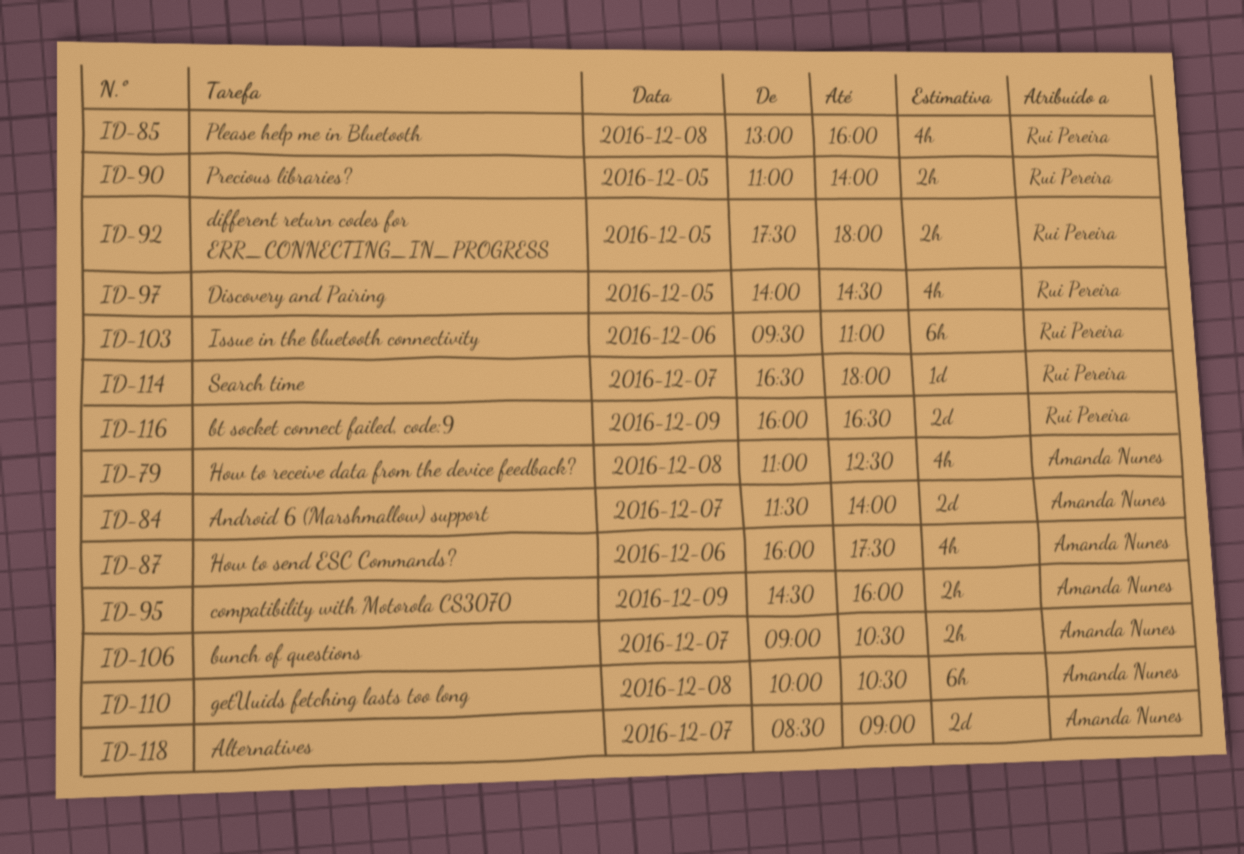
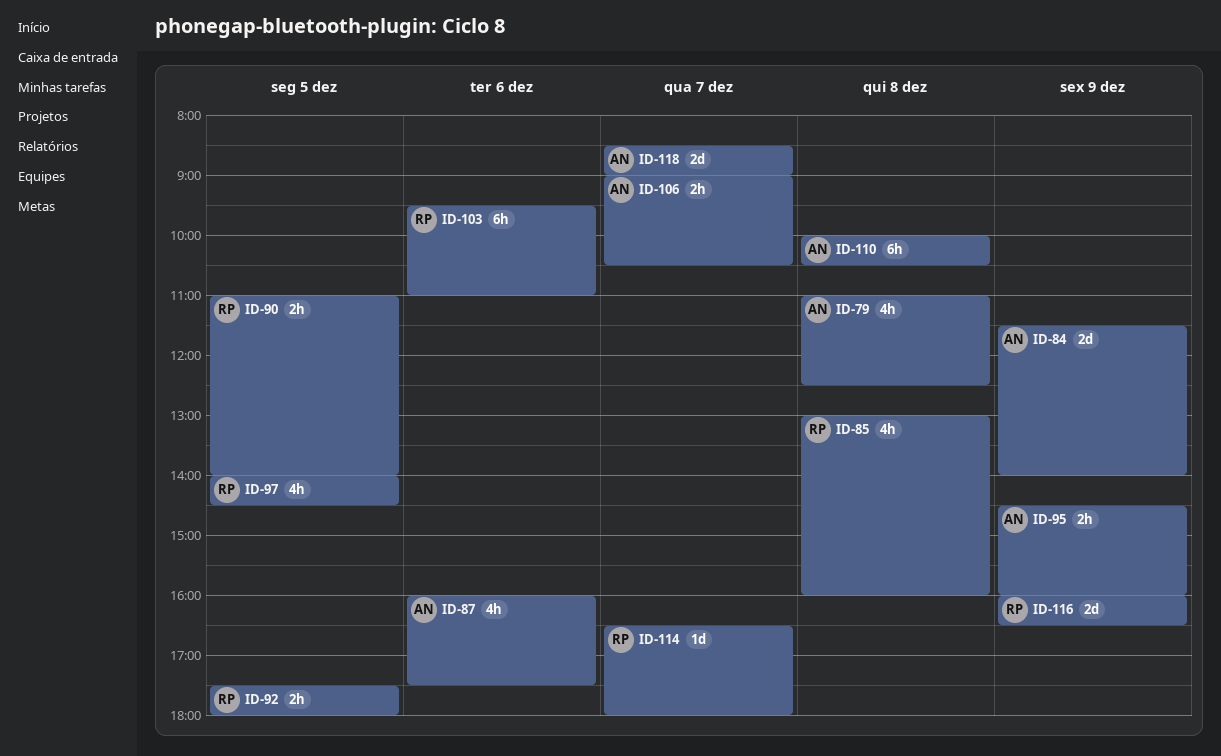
ID-84, day: Dec 7 -> Dec 9

